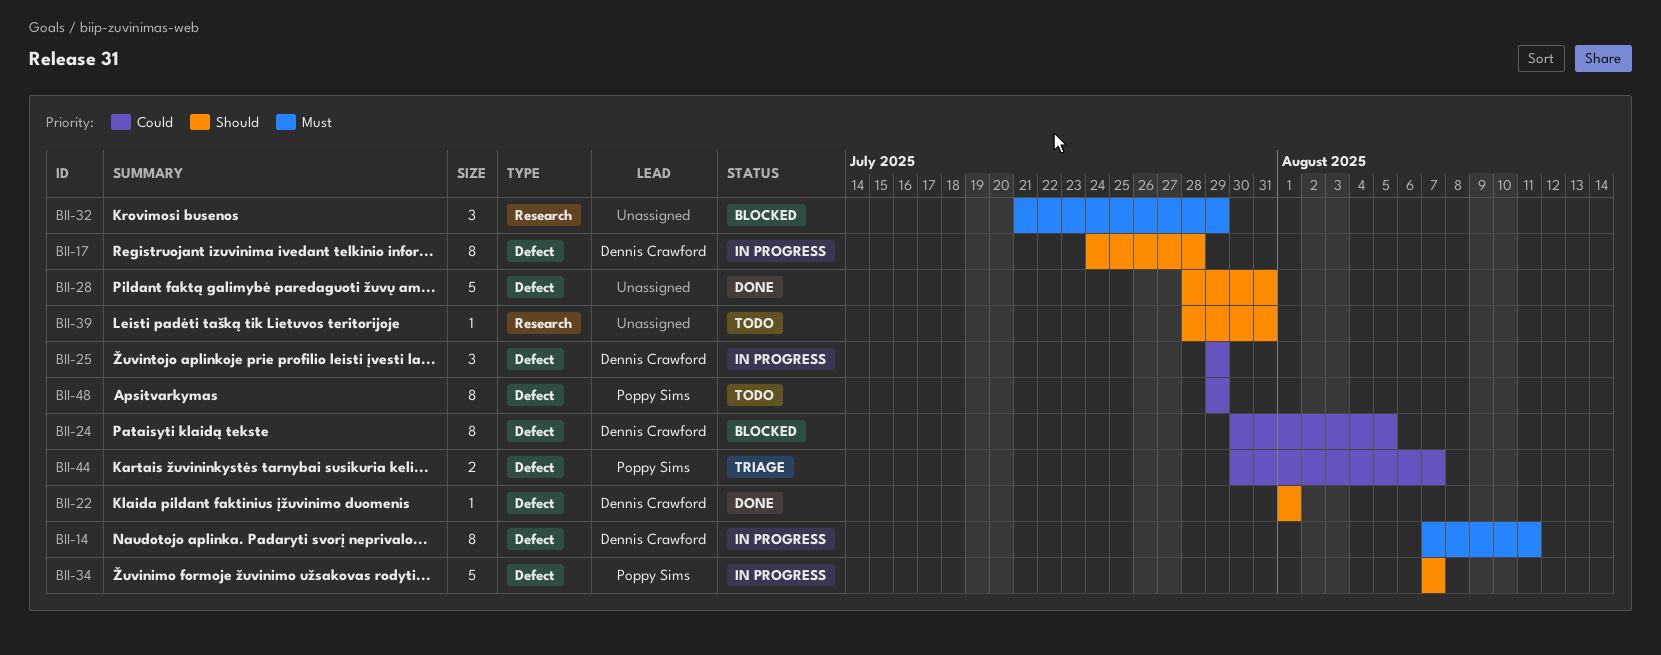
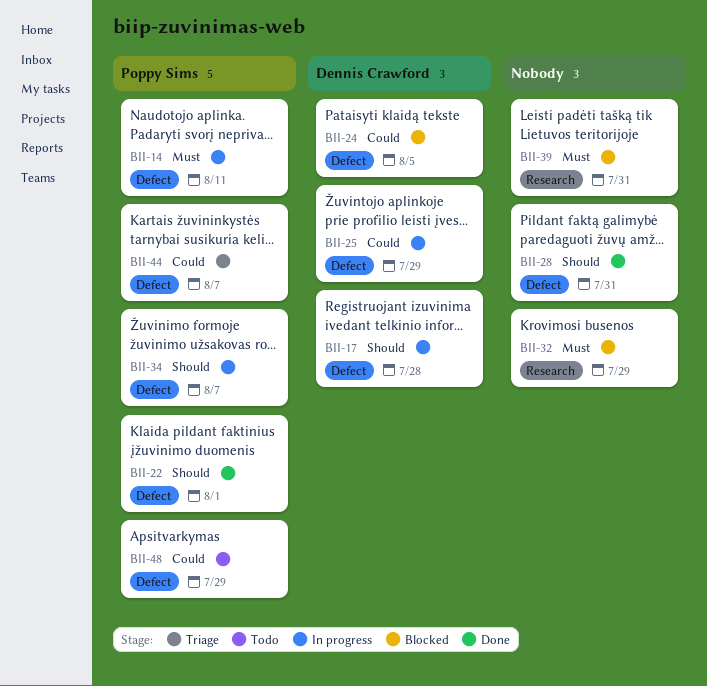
BII-14, owner: Dennis Crawford -> Poppy Sims
BII-22, owner: Dennis Crawford -> Poppy Sims
BII-39, status: Todo -> Blocked
BII-39, priority: Should -> Must

